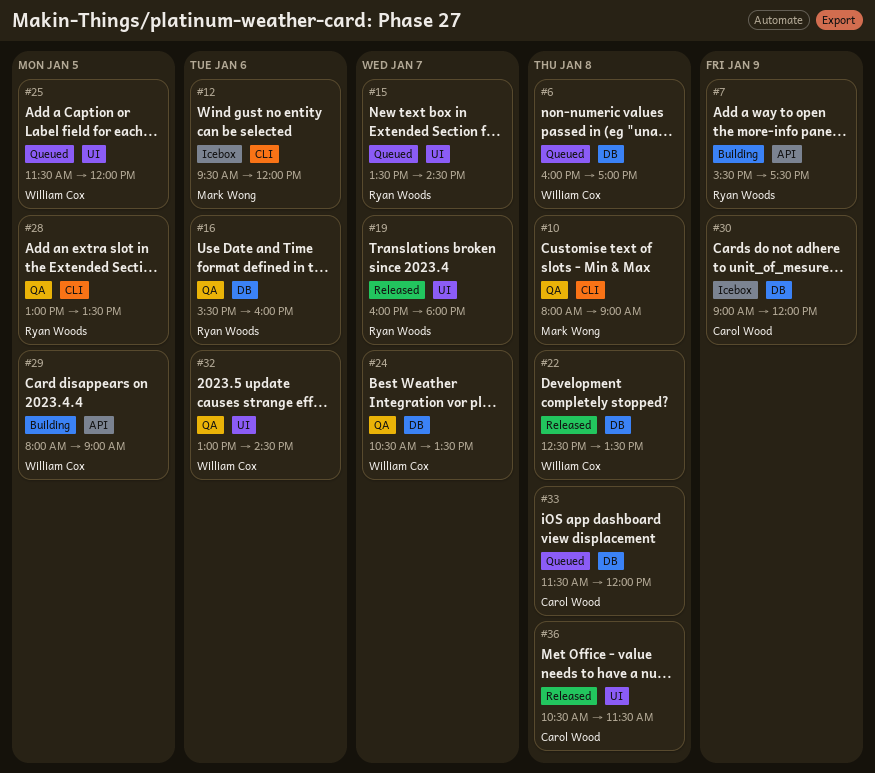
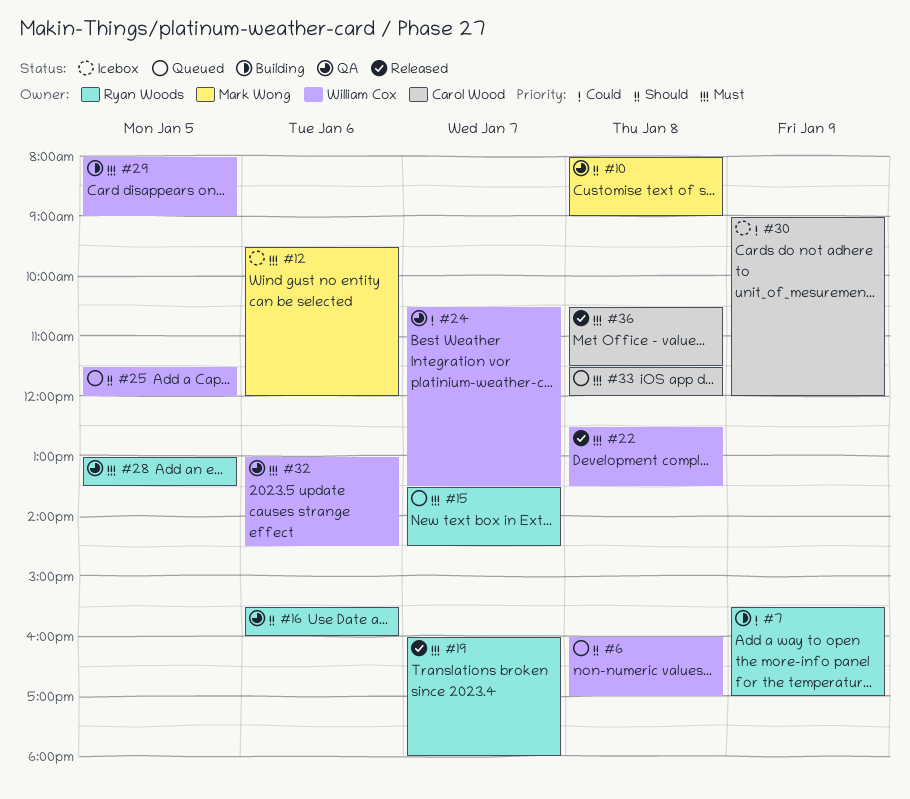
#7, ends: 17:30 -> 17:00

